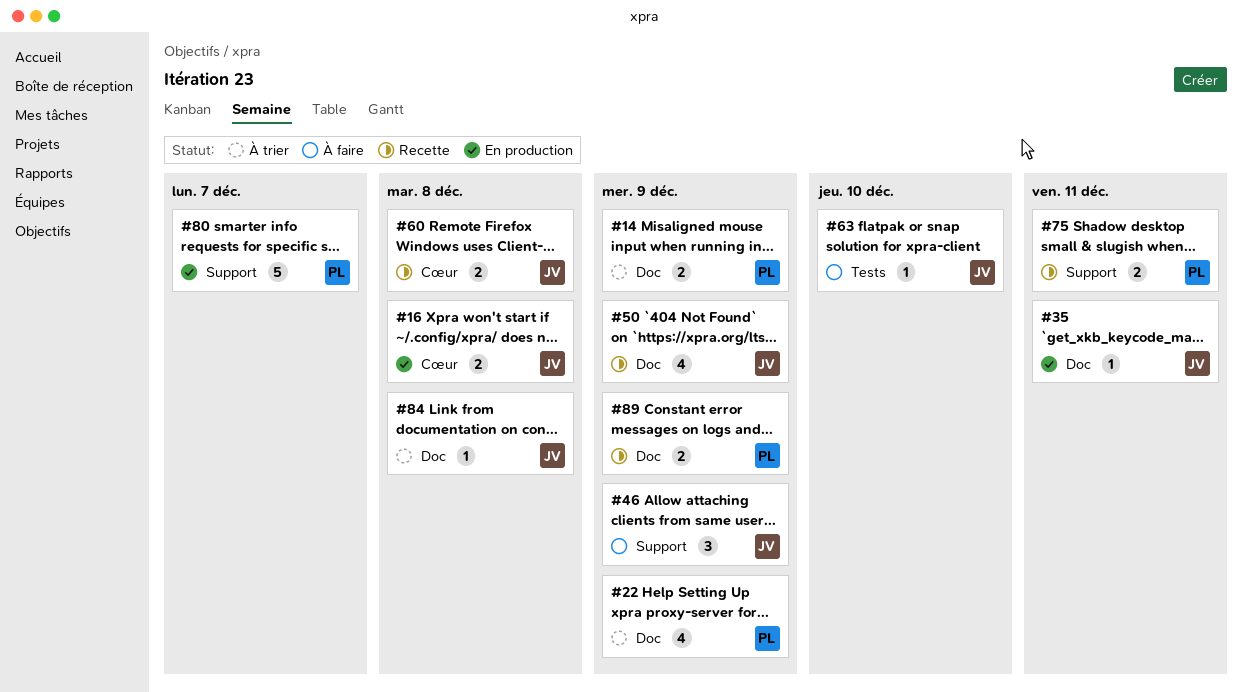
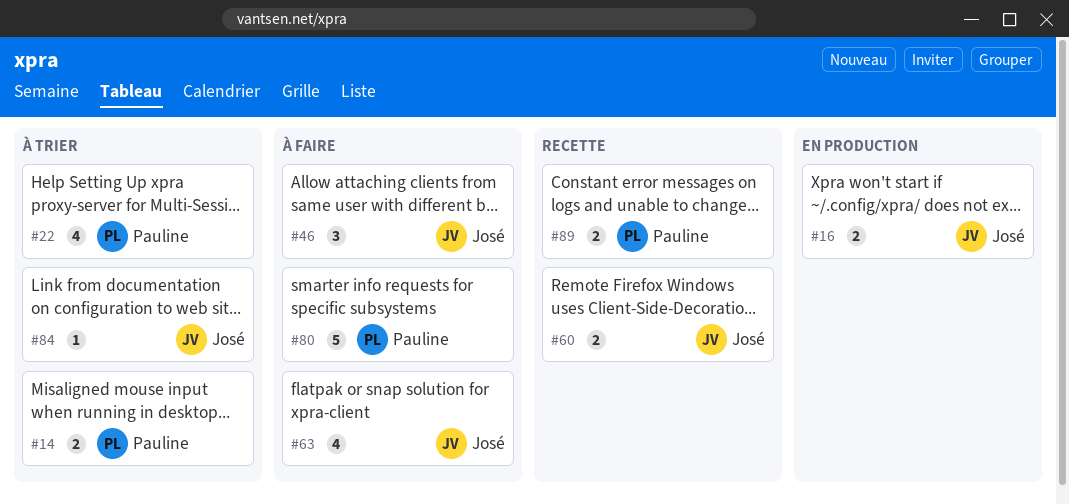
#35: present -> none
#50: present -> none
#63, estimate: 1 -> 4
#75: present -> none
#80, status: En production -> À faire

